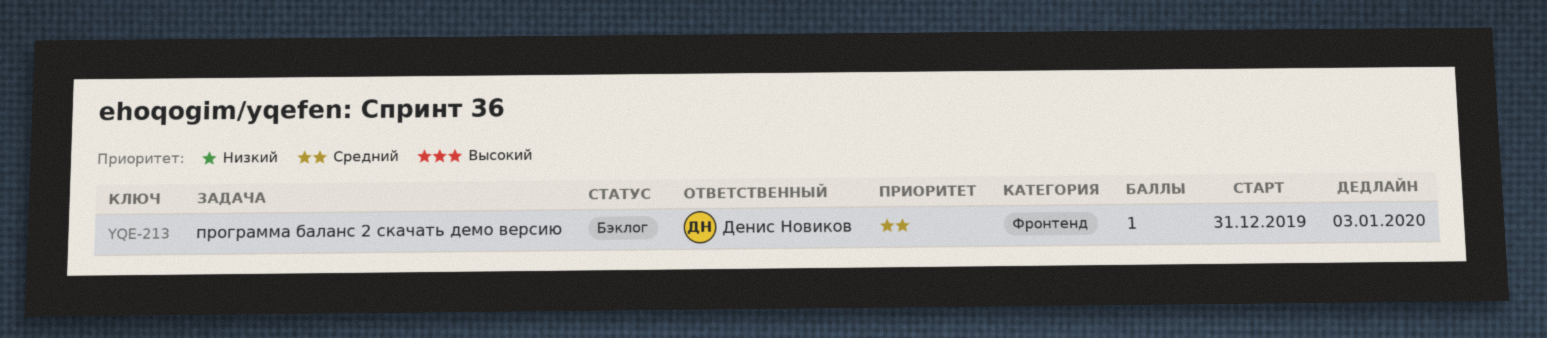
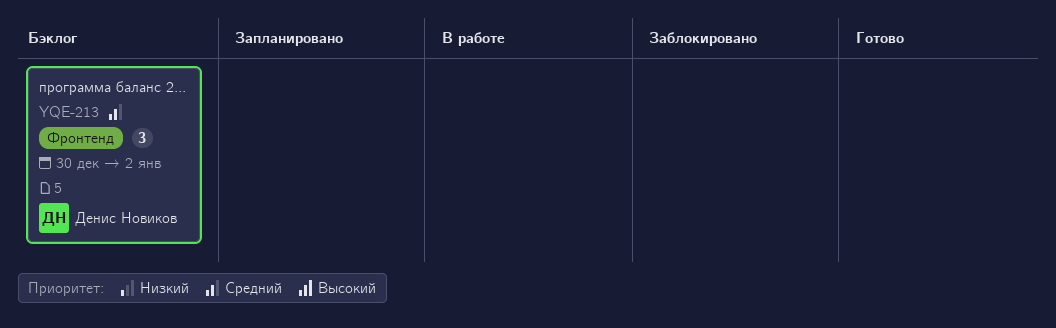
YQE-213, estimate: 1 -> 3
YQE-213, start: Dec 31 -> Dec 30
YQE-213, due: Jan 3 -> Jan 2

